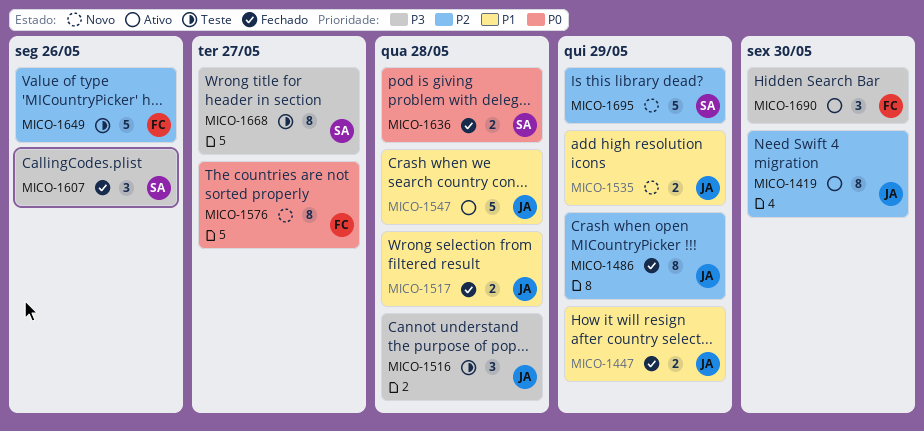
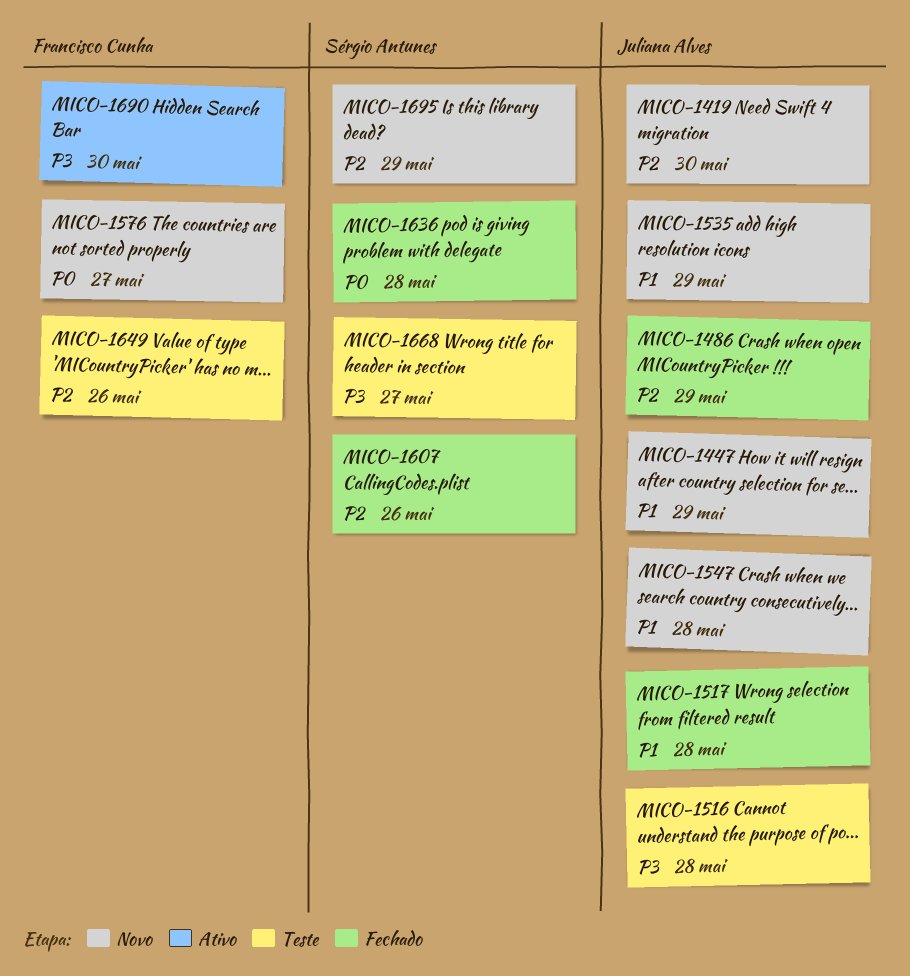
MICO-1419, status: Ativo -> Novo
MICO-1447, status: Fechado -> Novo
MICO-1547, status: Ativo -> Novo
MICO-1607, priority: P3 -> P2

